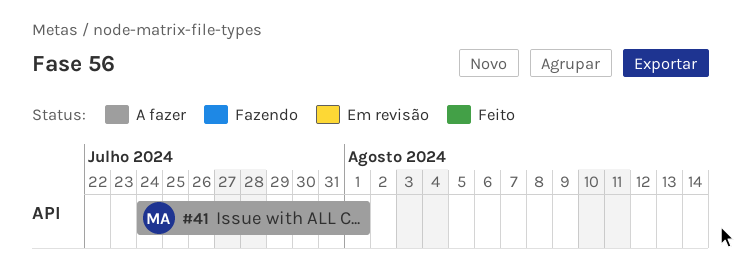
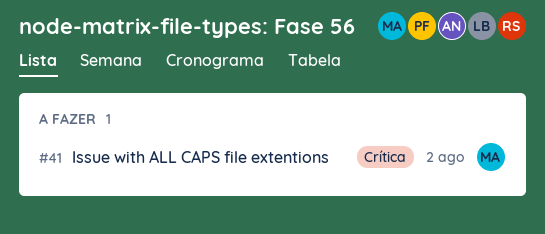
#41, due: Aug 1 -> Aug 2

